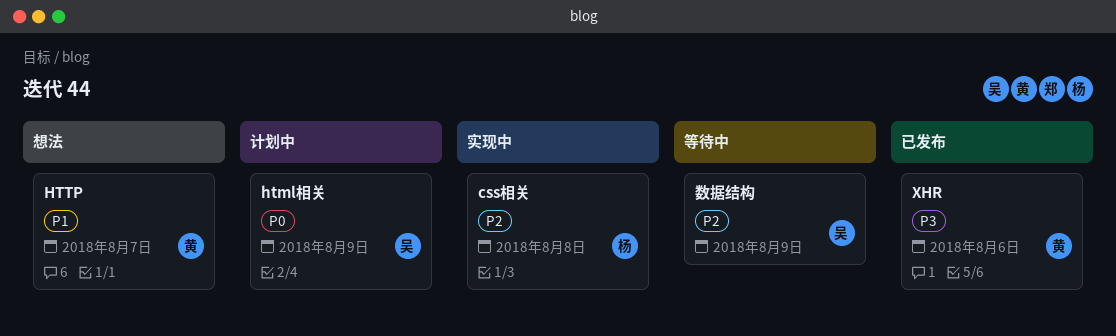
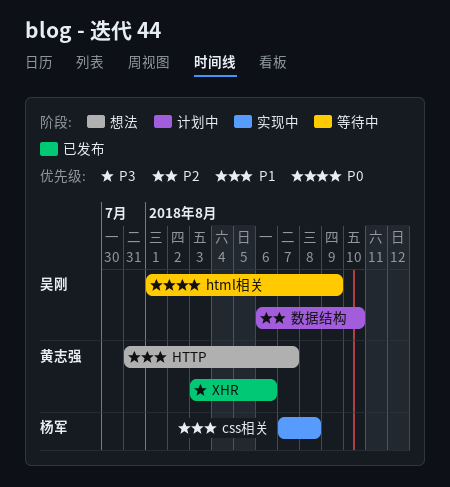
css相关, priority: P2 -> P1
html相关, status: 计划中 -> 等待中
数据结构, status: 等待中 -> 计划中
数据结构, due: Aug 9 -> Aug 10

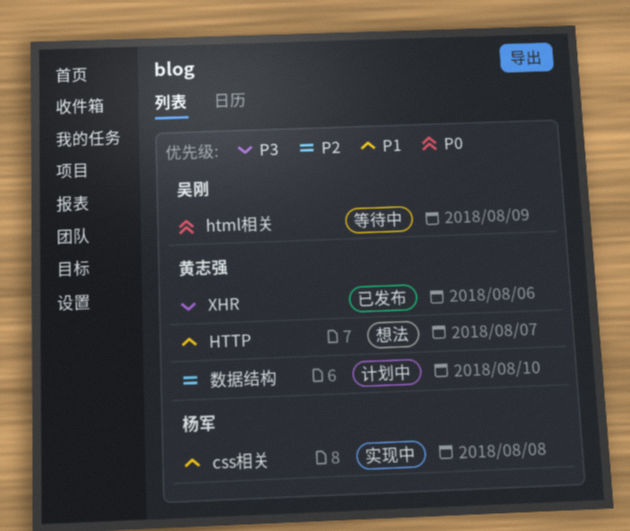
数据结构, owner: 吴刚 -> 黄志强

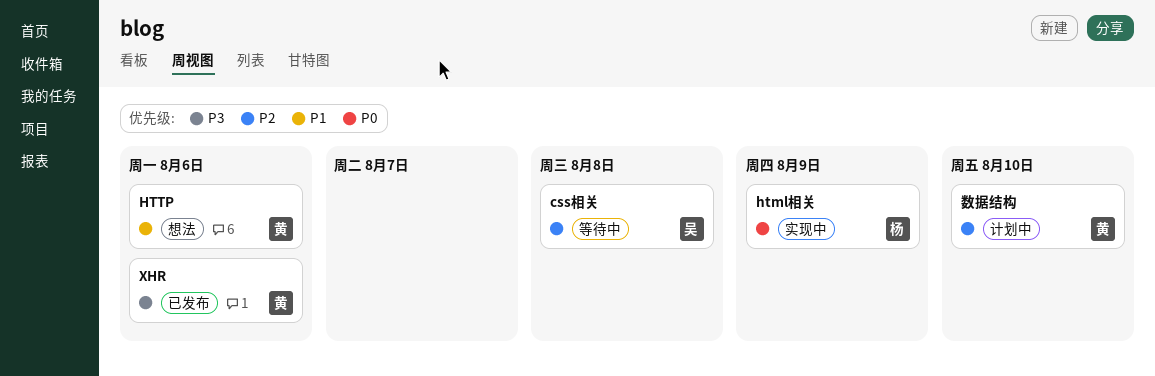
css相关, status: 实现中 -> 等待中
css相关, owner: 杨军 -> 吴刚
css相关, priority: P1 -> P2
html相关, status: 等待中 -> 实现中
html相关, owner: 吴刚 -> 杨军
HTTP, due: Aug 7 -> Aug 6

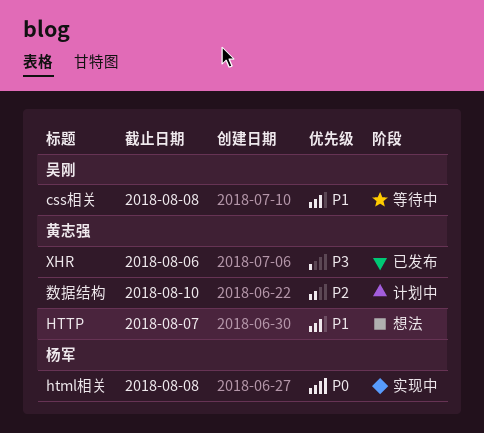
css相关, priority: P2 -> P1
html相关, due: Aug 9 -> Aug 8
HTTP, due: Aug 6 -> Aug 7

